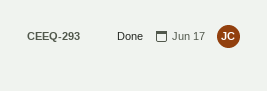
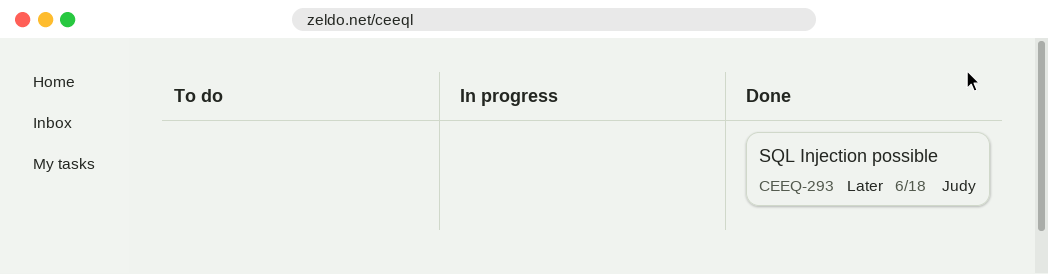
CEEQ-293, due: Jun 17 -> Jun 18

